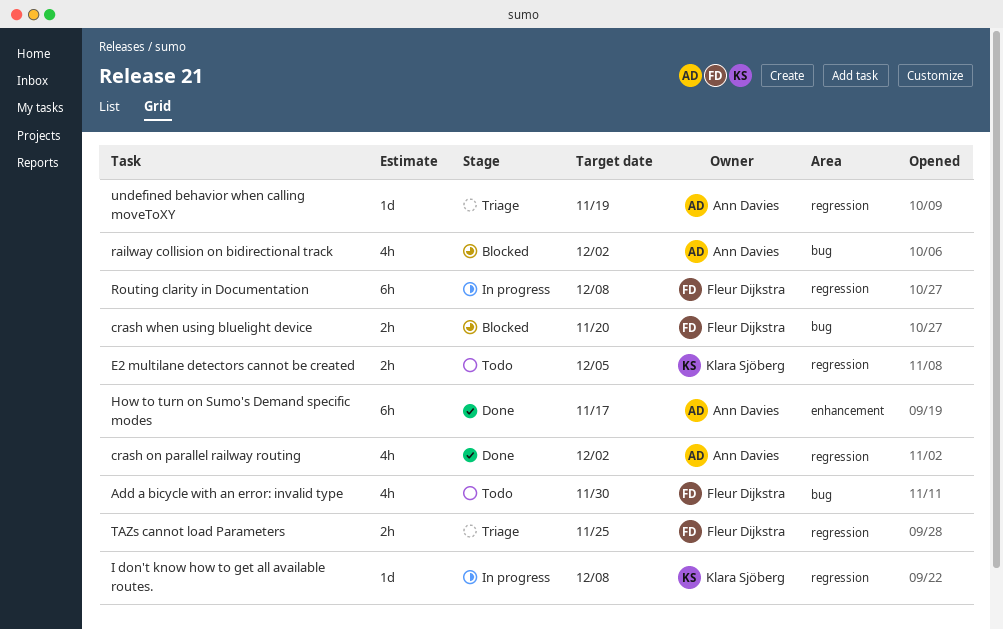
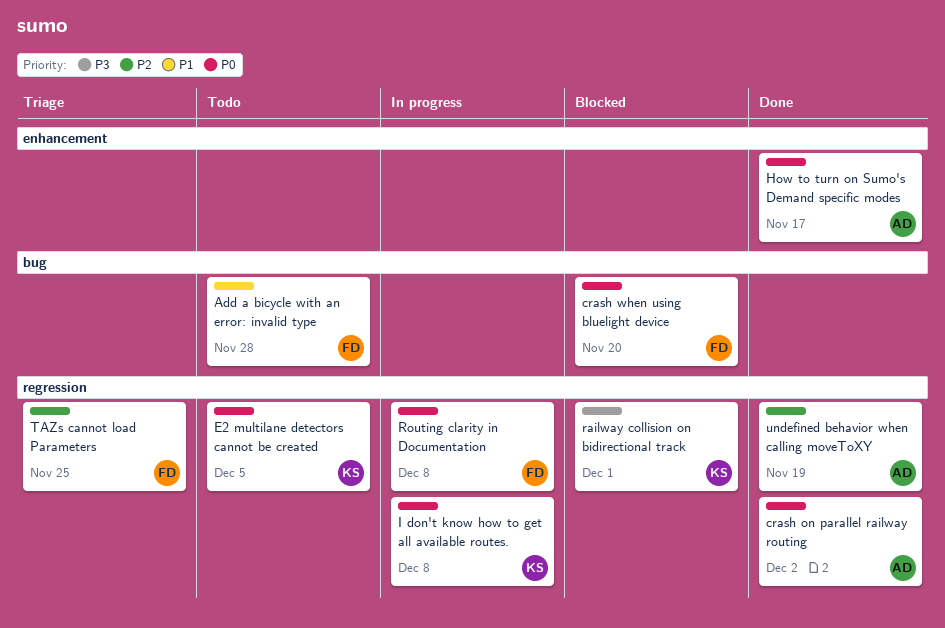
Add a bicycle with an error: invalid type, due: Nov 30 -> Nov 28
railway collision on bidirectional track, owner: Ann Davies -> Klara Sjöberg
railway collision on bidirectional track, label: bug -> regression
railway collision on bidirectional track, due: Dec 2 -> Dec 1
undefined behavior when calling moveToXY, status: Triage -> Done

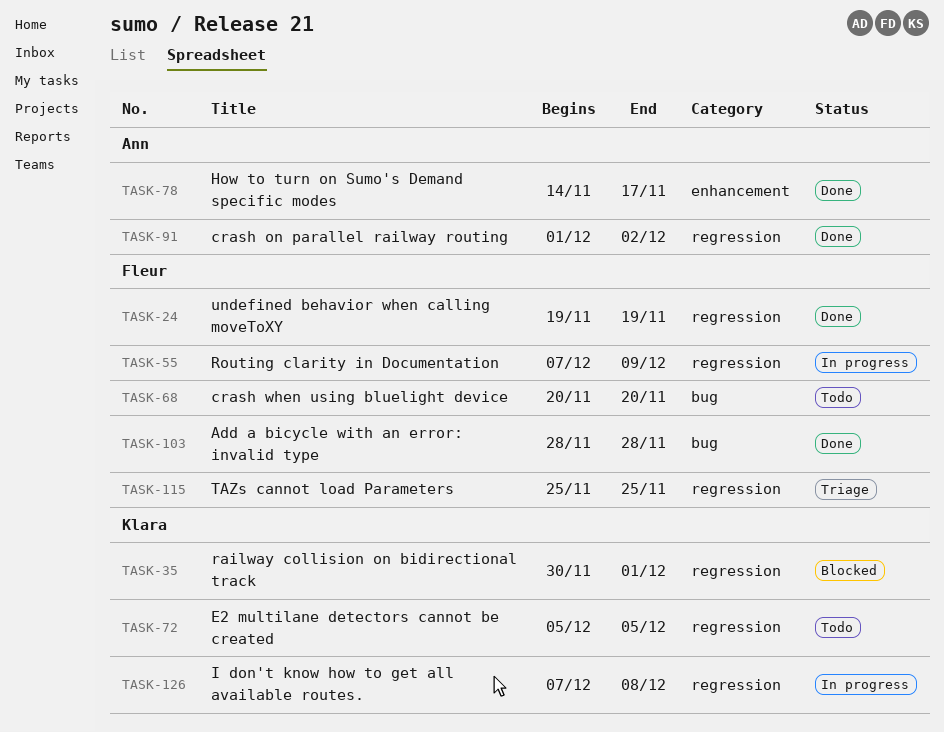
Add a bicycle with an error: invalid type, status: Todo -> Done
crash when using bluelight device, status: Blocked -> Todo
Routing clarity in Documentation, due: Dec 8 -> Dec 9
undefined behavior when calling moveToXY, owner: Ann -> Fleur

